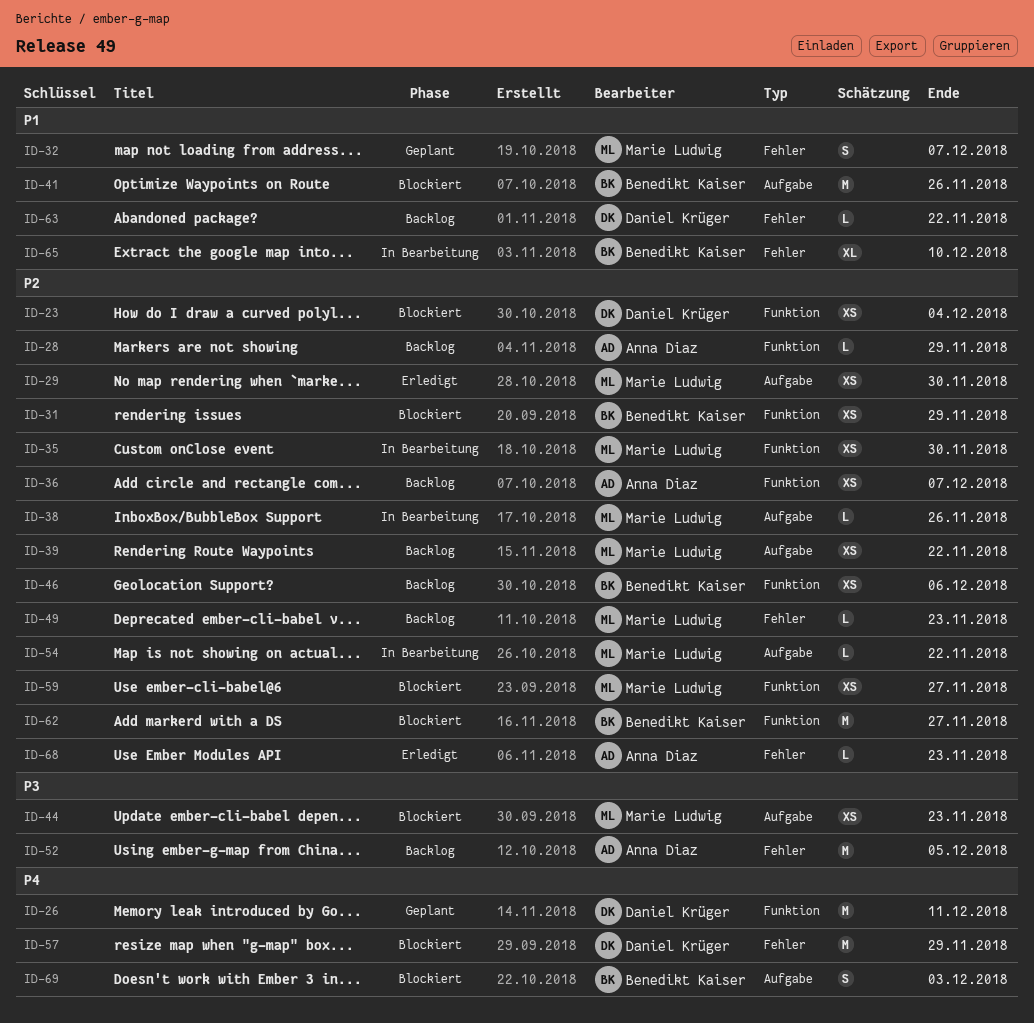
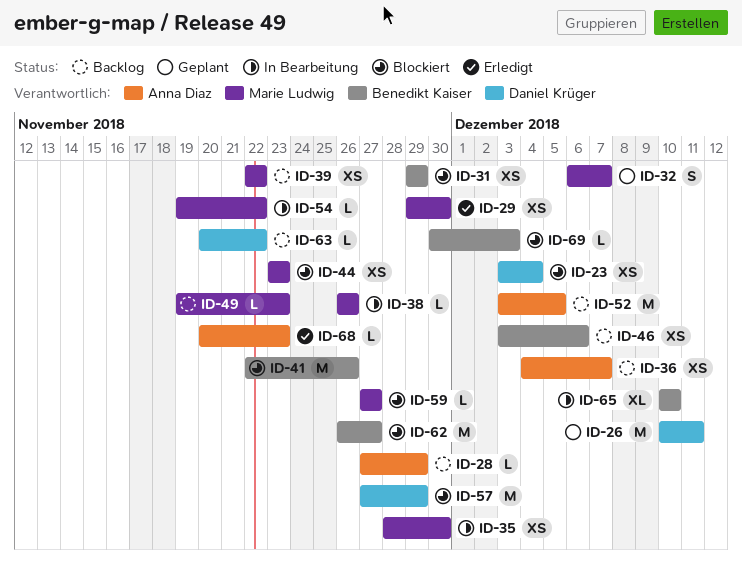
ID-59, estimate: XS -> L
ID-69, estimate: S -> L

